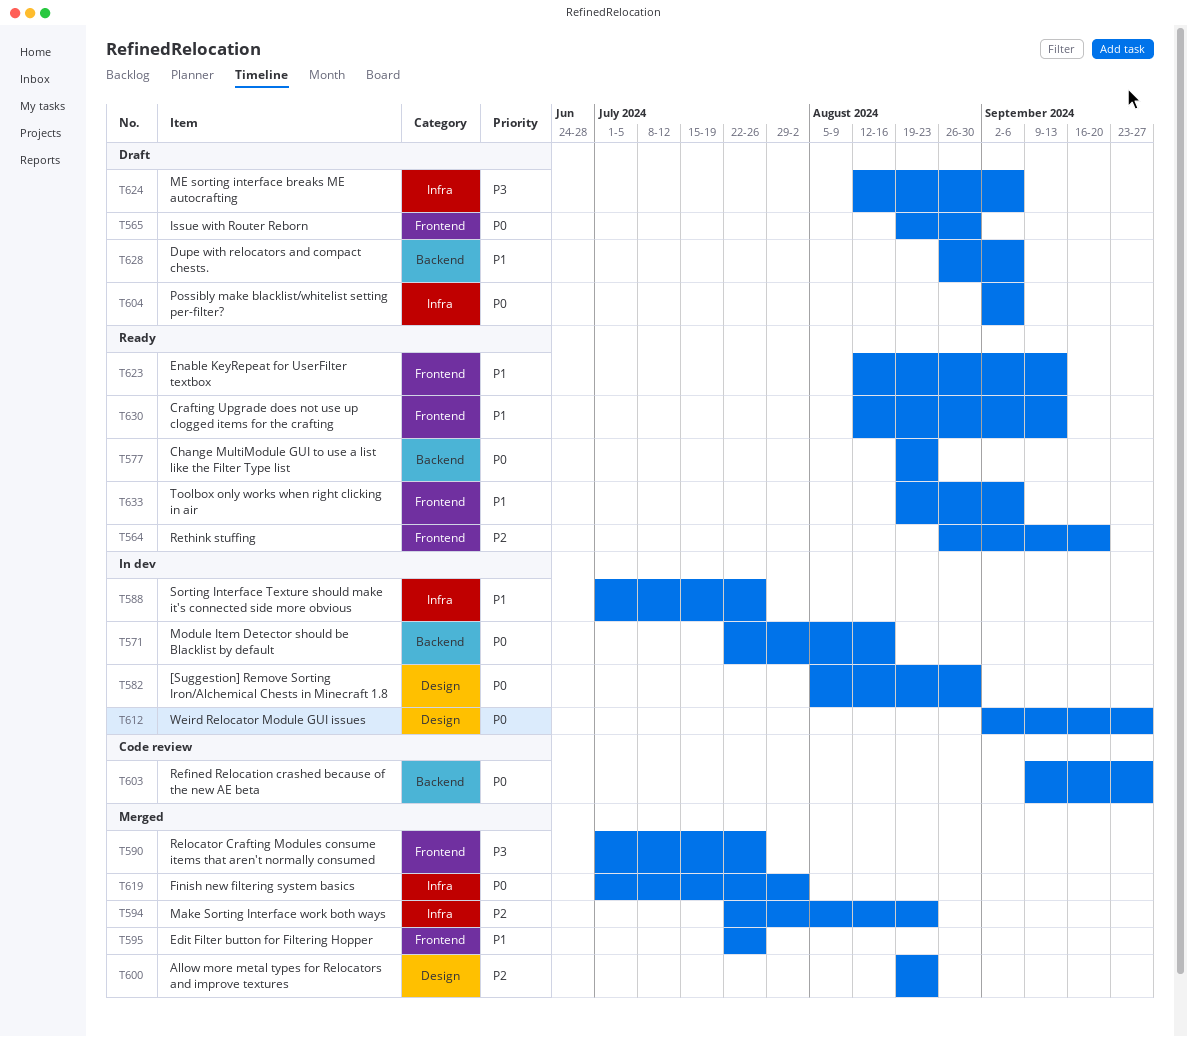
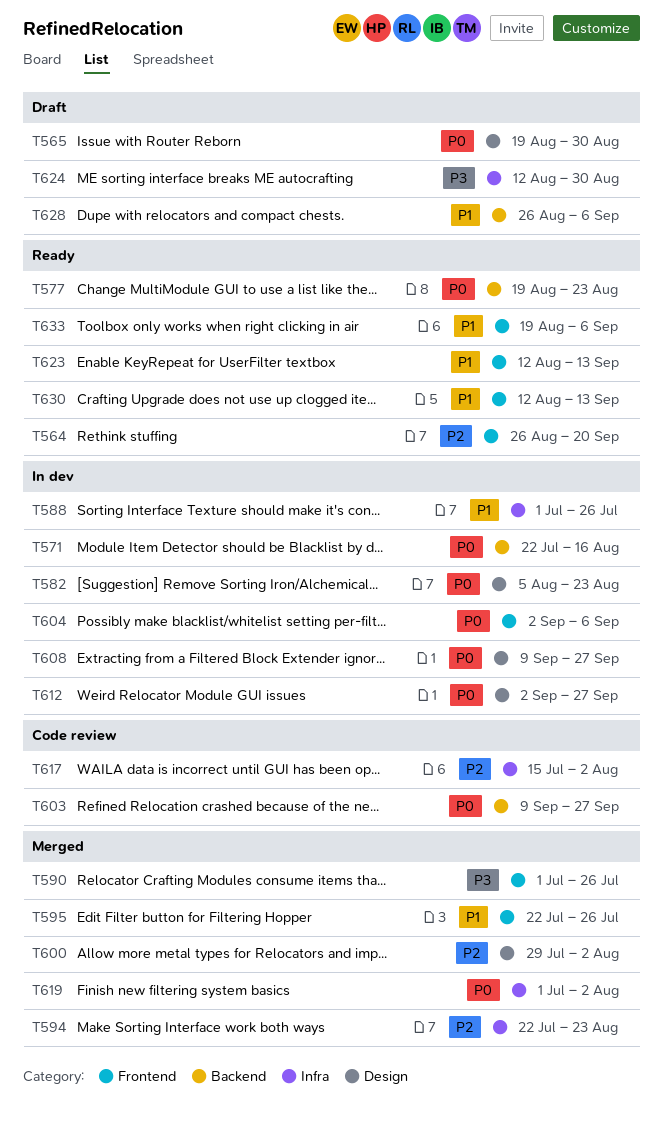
T565, label: Frontend -> Design
T582, due: Aug 30 -> Aug 23
T600, start: Aug 19 -> Jul 29
T600, due: Aug 23 -> Aug 2
T604, status: Draft -> In dev
T604, label: Infra -> Frontend
T608: none -> present
T617: none -> present
T624, due: Sep 6 -> Aug 30

